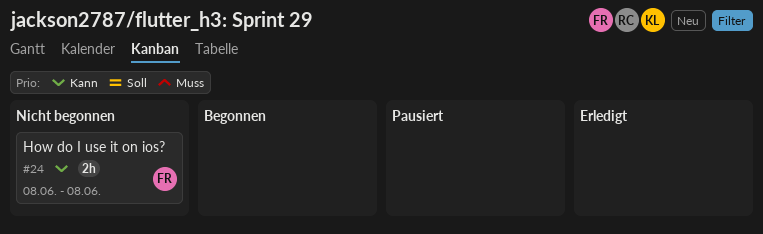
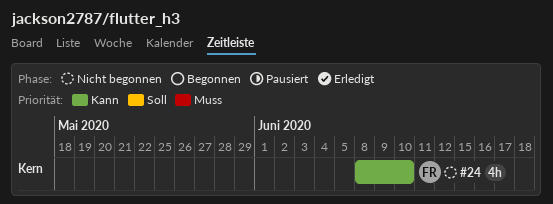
#24, estimate: 2h -> 4h
#24, due: Jun 8 -> Jun 10

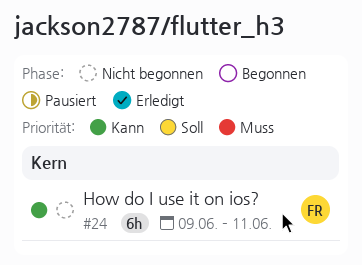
#24, estimate: 4h -> 6h
#24, start: Jun 8 -> Jun 9
#24, due: Jun 10 -> Jun 11

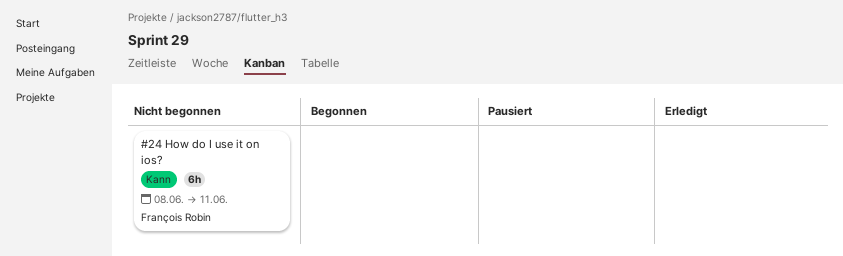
#24, start: Jun 9 -> Jun 8

